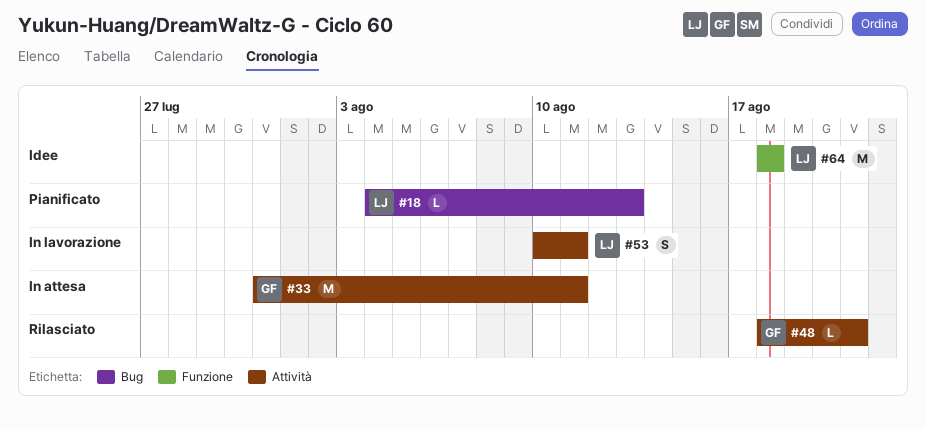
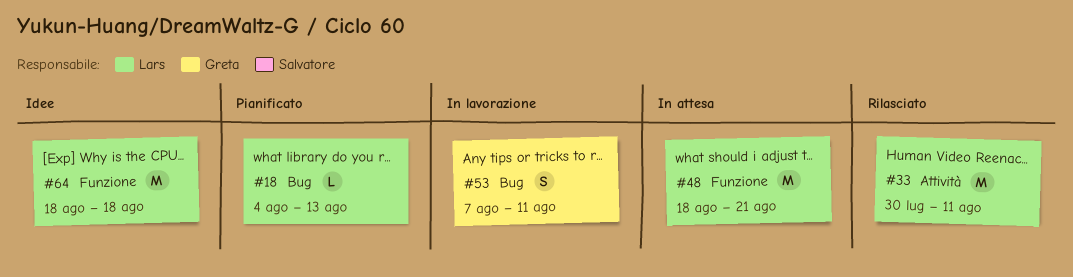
#33, status: In attesa -> Rilasciato
#33, owner: Greta -> Lars
#33, start: Jul 31 -> Jul 30
#48, status: Rilasciato -> In attesa
#48, owner: Greta -> Lars
#48, label: Attività -> Funzione
#48, estimate: L -> M
#53, owner: Lars -> Greta
#53, label: Attività -> Bug
#53, start: Aug 10 -> Aug 7

